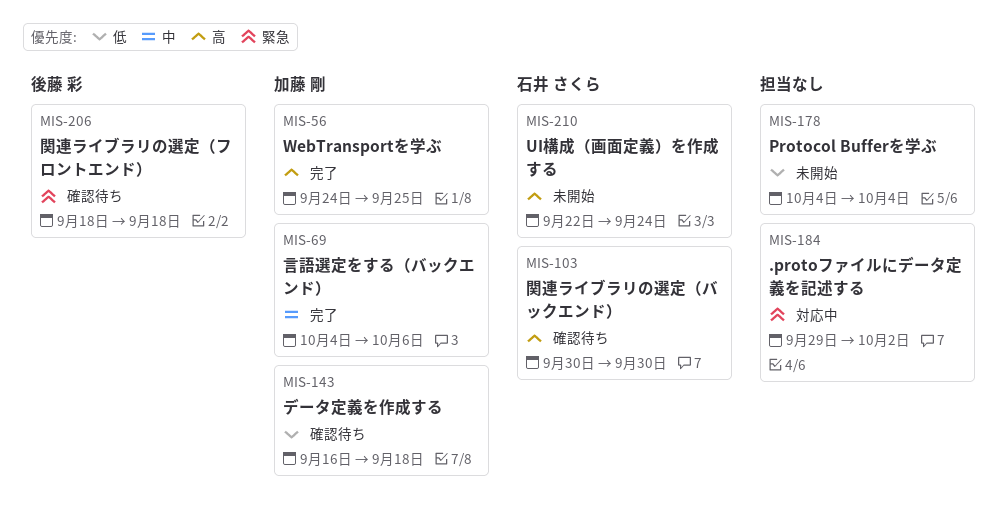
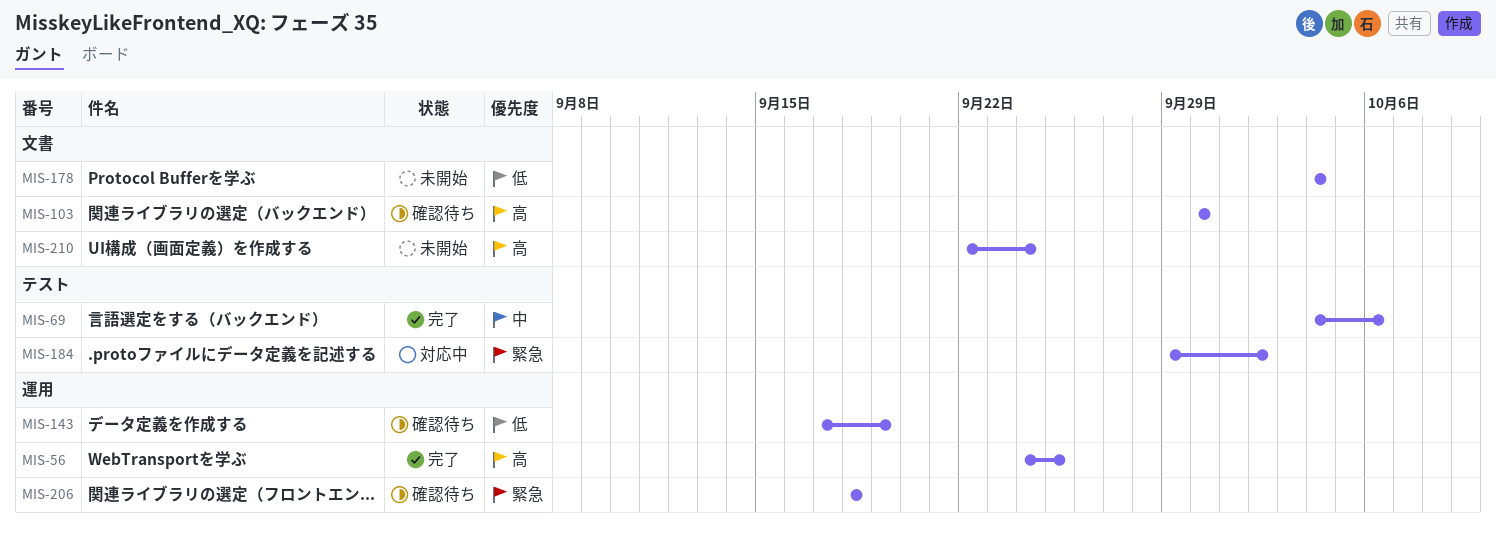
MIS-143, start: Sep 16 -> Sep 17
MIS-143, due: Sep 18 -> Sep 19

